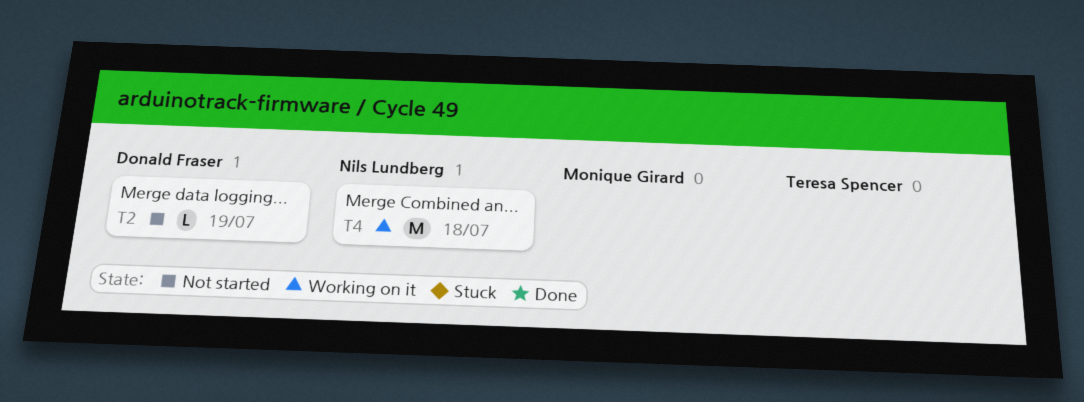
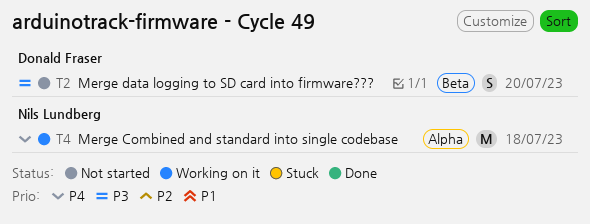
T2, estimate: L -> S
T2, due: Jul 19 -> Jul 20

